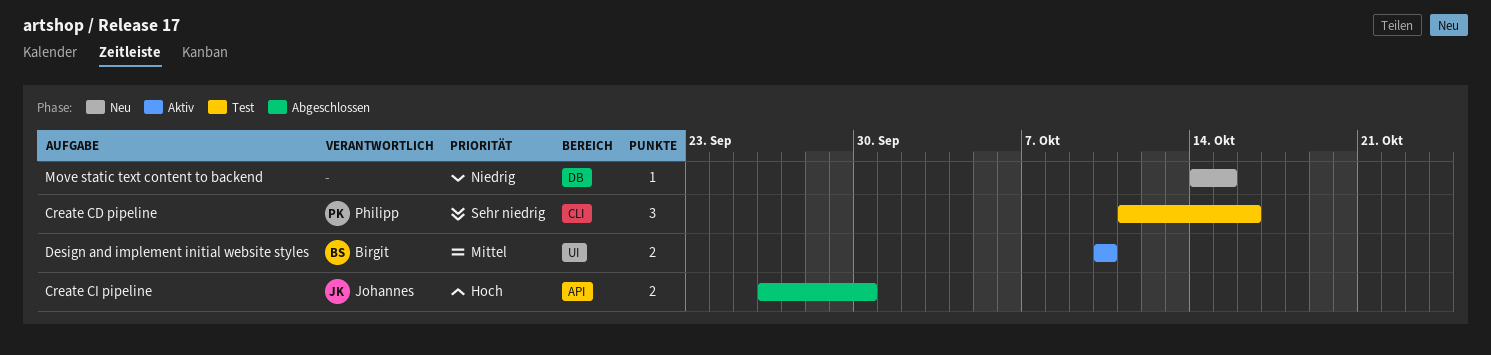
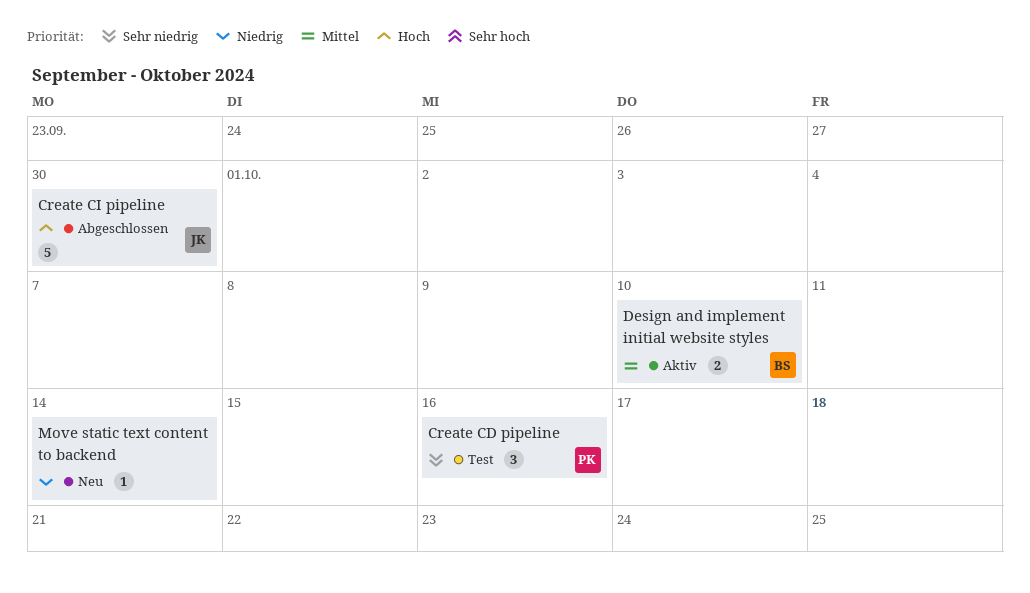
Create CI pipeline, estimate: 2 -> 5
Move static text content to backend, due: Oct 15 -> Oct 14

